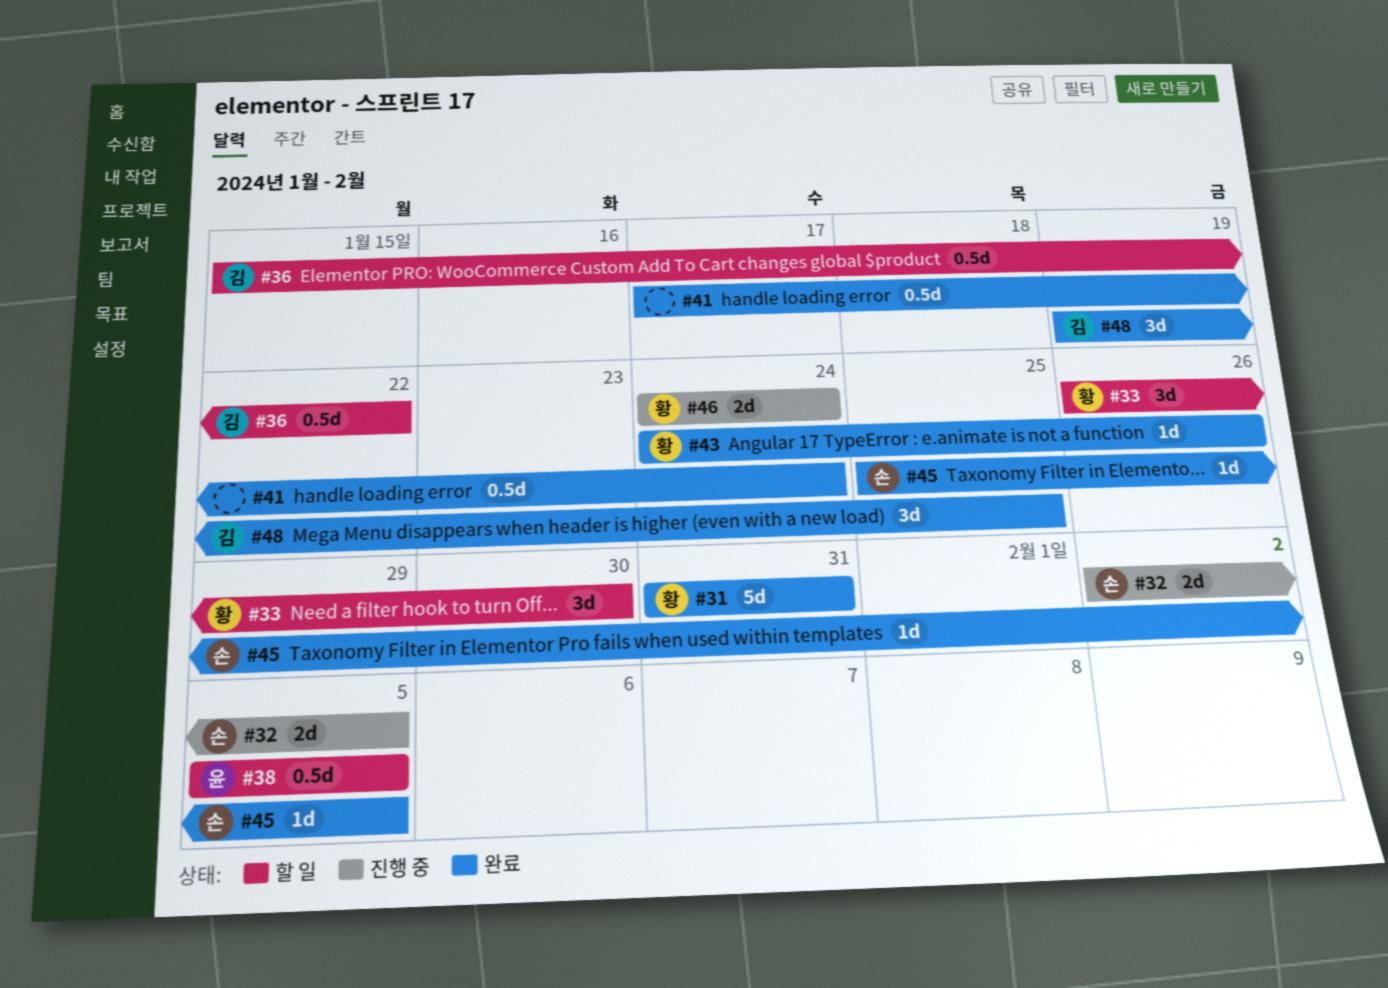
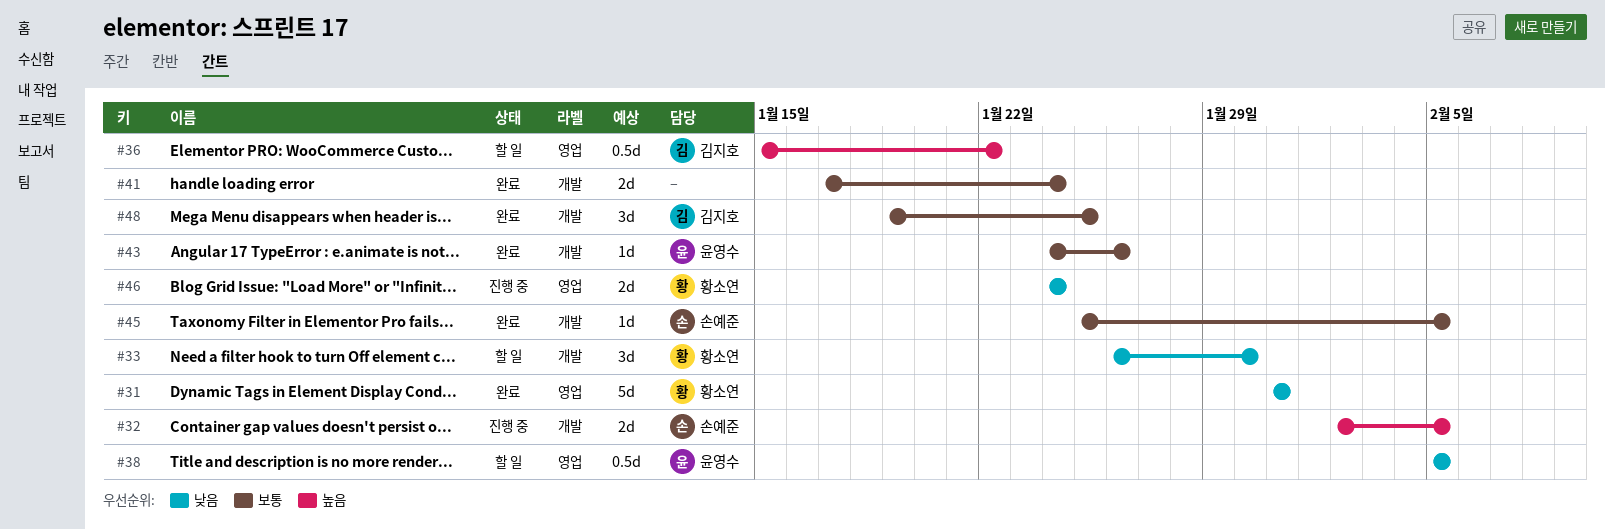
#41, estimate: 0.5d -> 2d
#43, owner: 황소연 -> 윤영수

